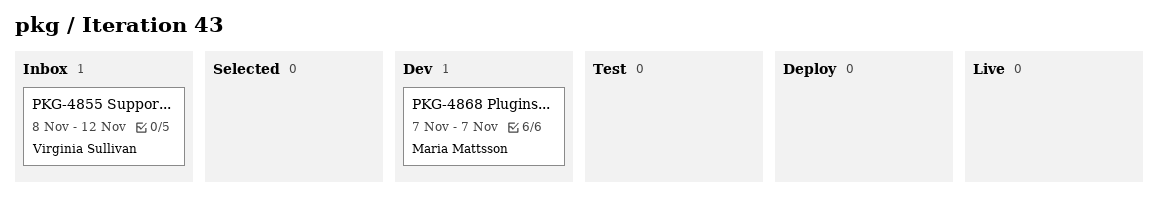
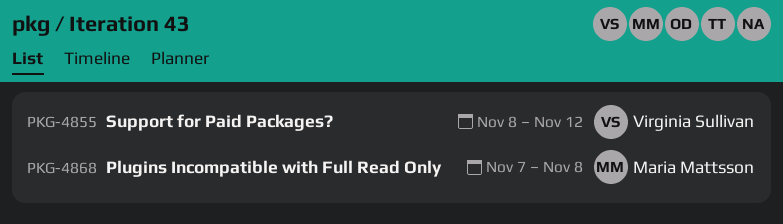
PKG-4868, due: Nov 7 -> Nov 8

